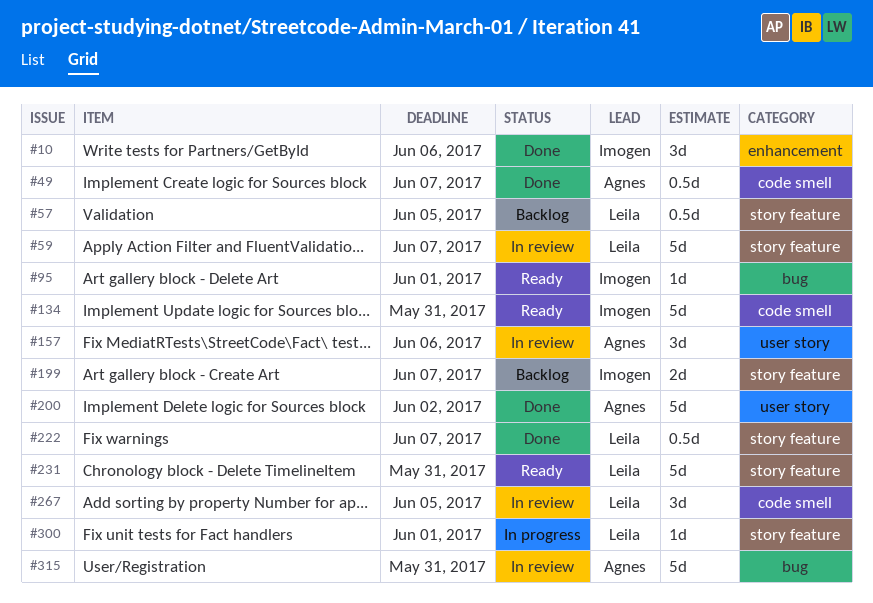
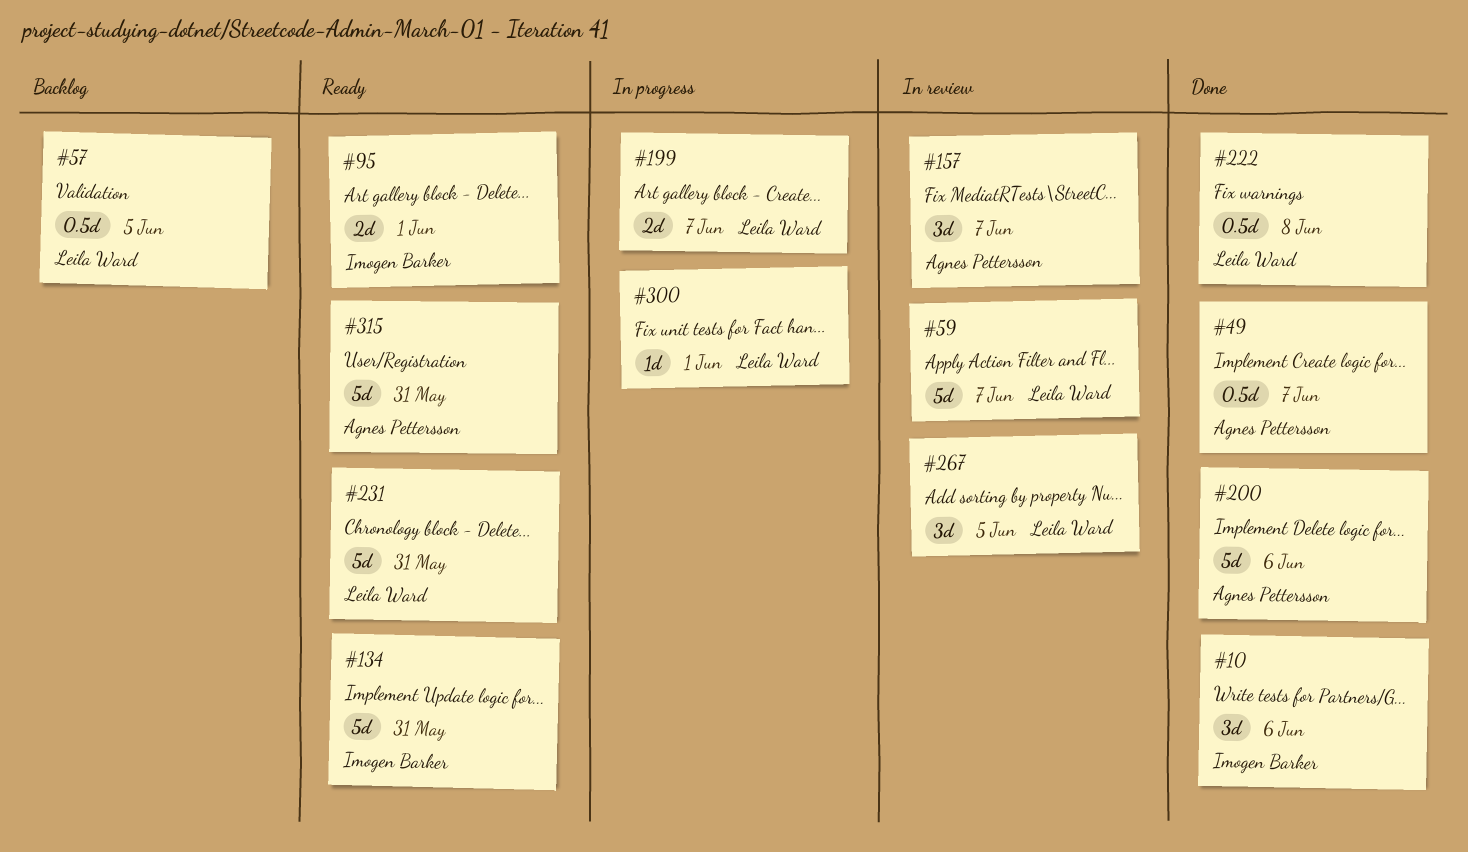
#95, estimate: 1d -> 2d
#157, due: Jun 6 -> Jun 7
#199, status: Backlog -> In progress
#199, owner: Imogen Barker -> Leila Ward
#200, due: Jun 2 -> Jun 6
#222, due: Jun 7 -> Jun 8
#315, status: In review -> Ready

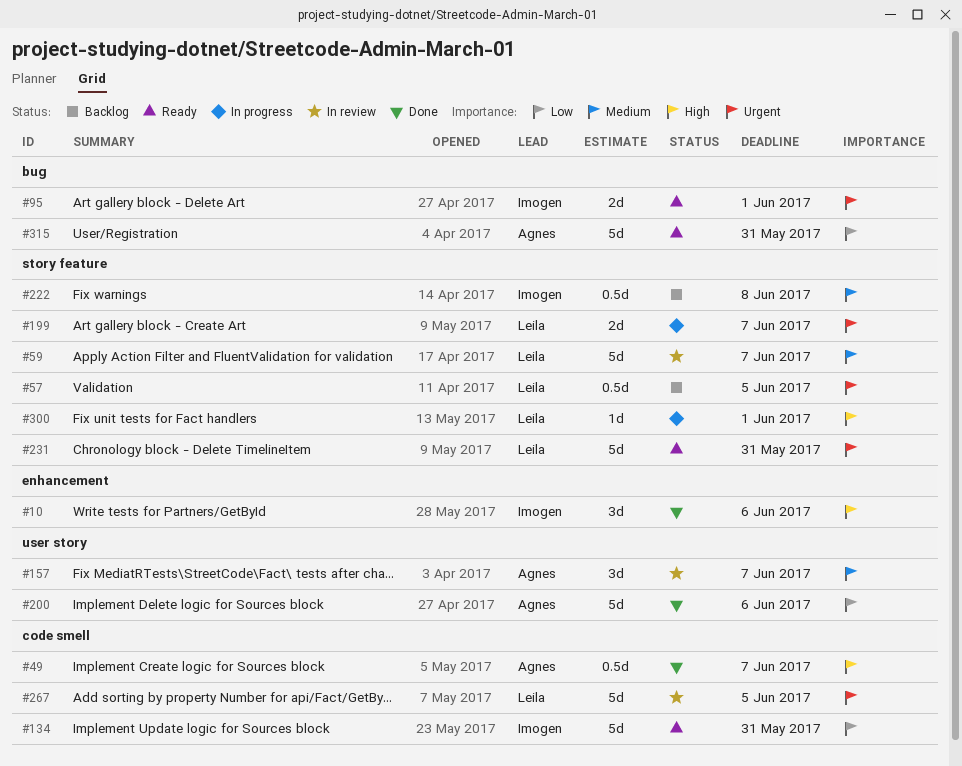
#222, status: Done -> Backlog
#222, owner: Leila Ward -> Imogen Barker
#267, estimate: 3d -> 5d

